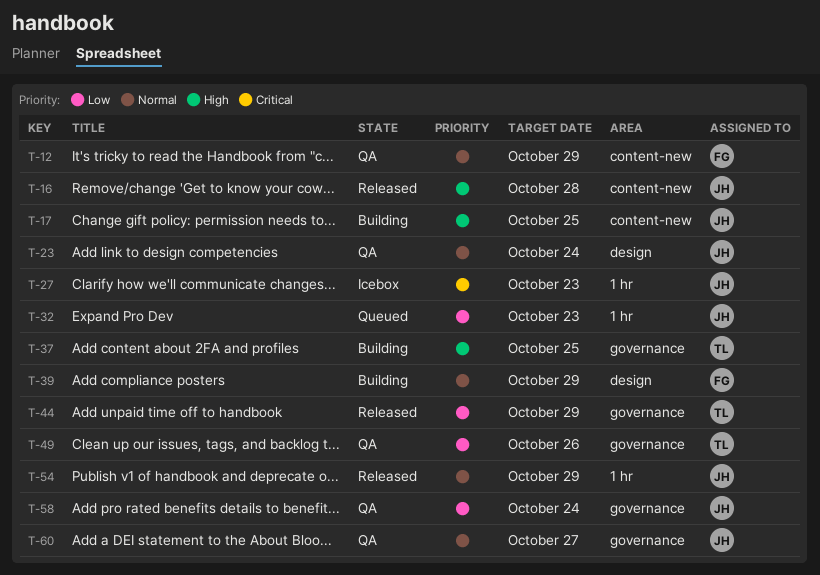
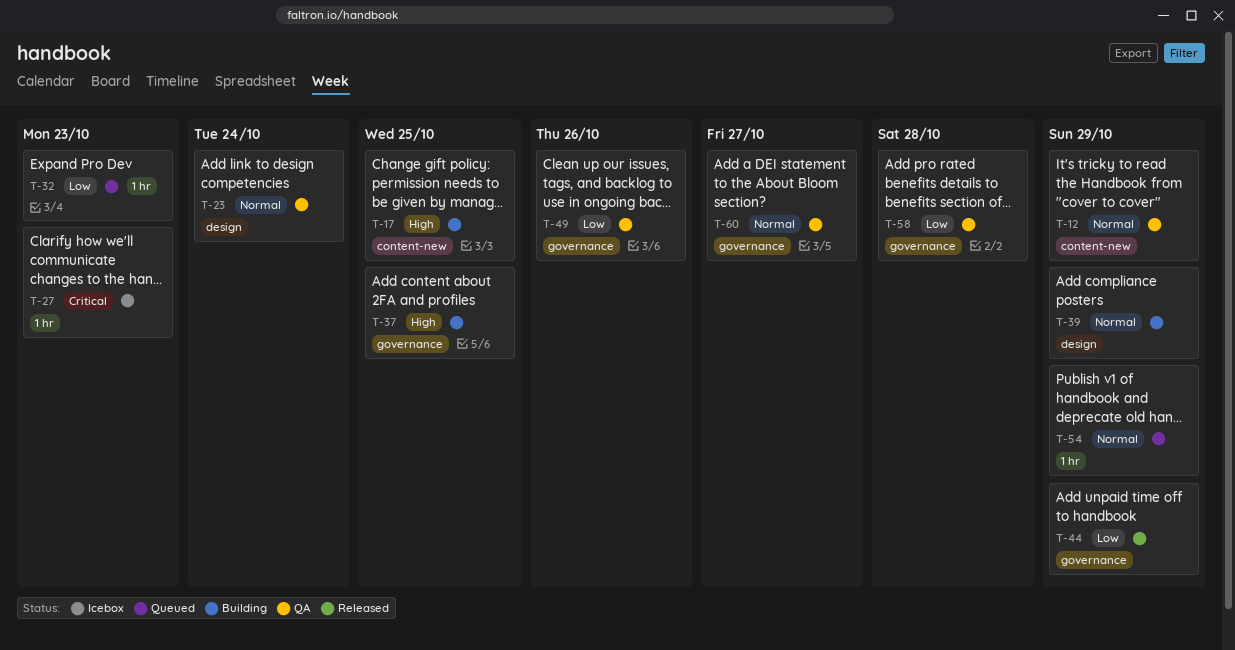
T-16: present -> none
T-54, status: Released -> Queued
T-58, due: Oct 24 -> Oct 28

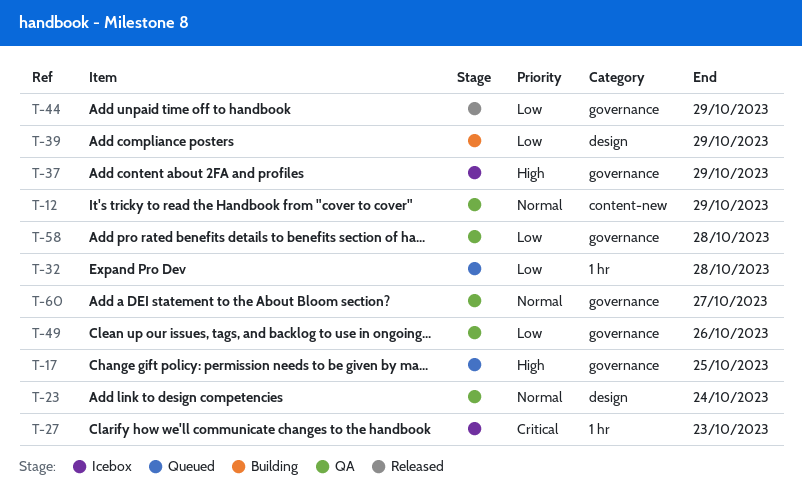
T-17, status: Building -> Queued
T-17, label: content-new -> governance
T-32, due: Oct 23 -> Oct 28
T-37, status: Building -> Icebox
T-37, due: Oct 25 -> Oct 29
T-39, priority: Normal -> Low
T-54: present -> none

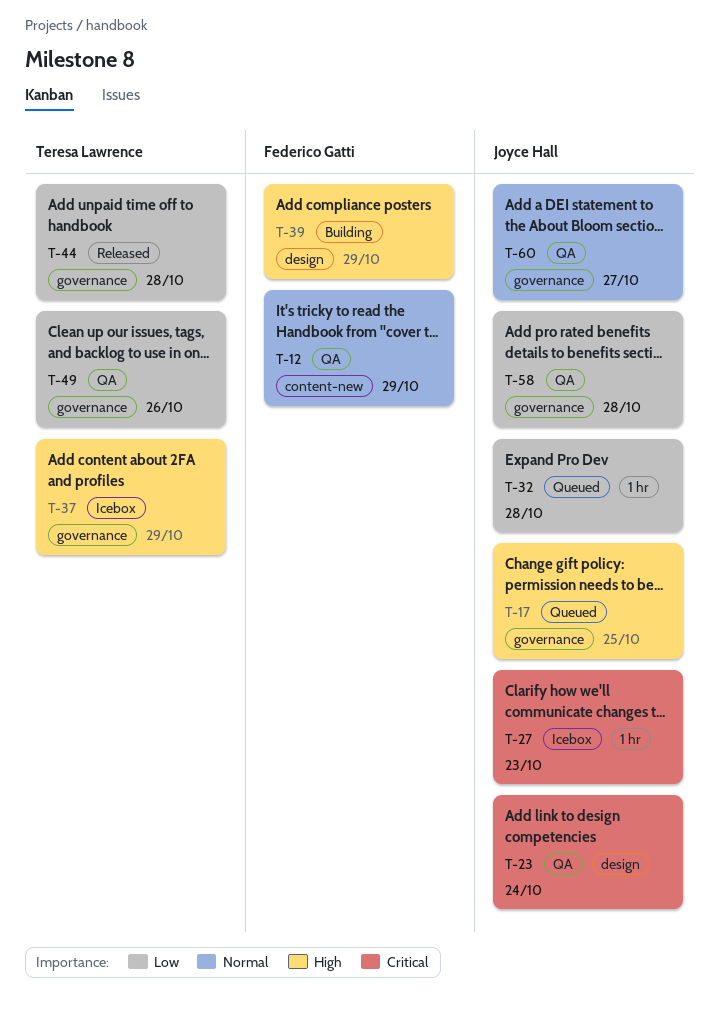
T-23, priority: Normal -> Critical
T-39, priority: Low -> High
T-44, due: Oct 29 -> Oct 28

